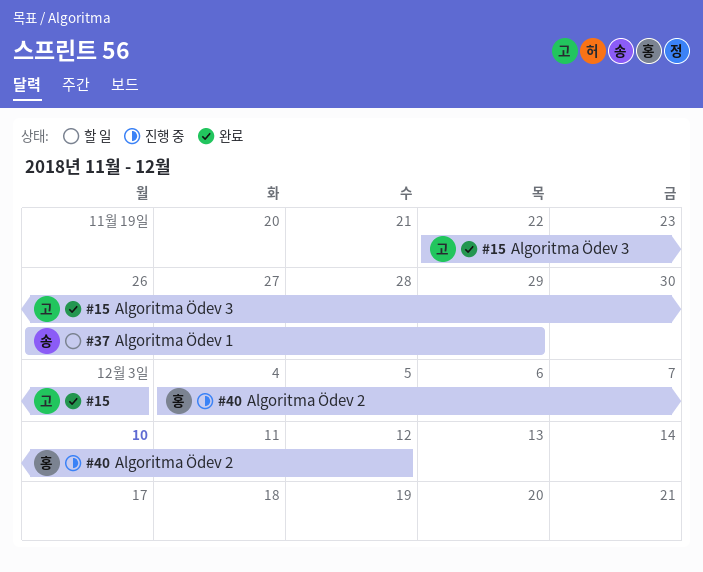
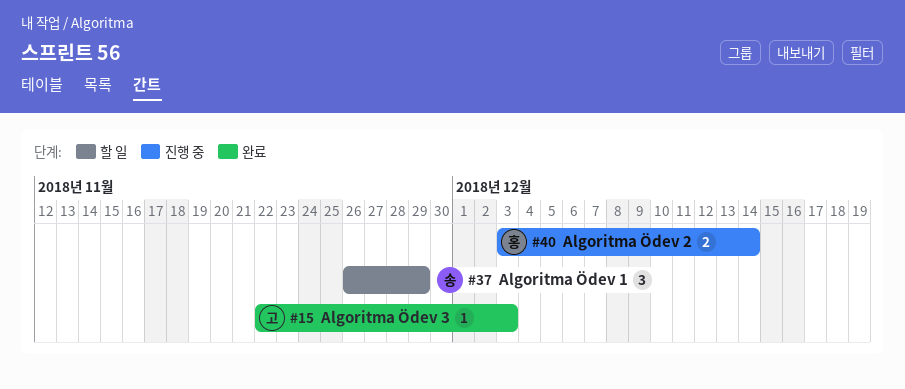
#40, start: Dec 4 -> Dec 3
#40, due: Dec 12 -> Dec 14

